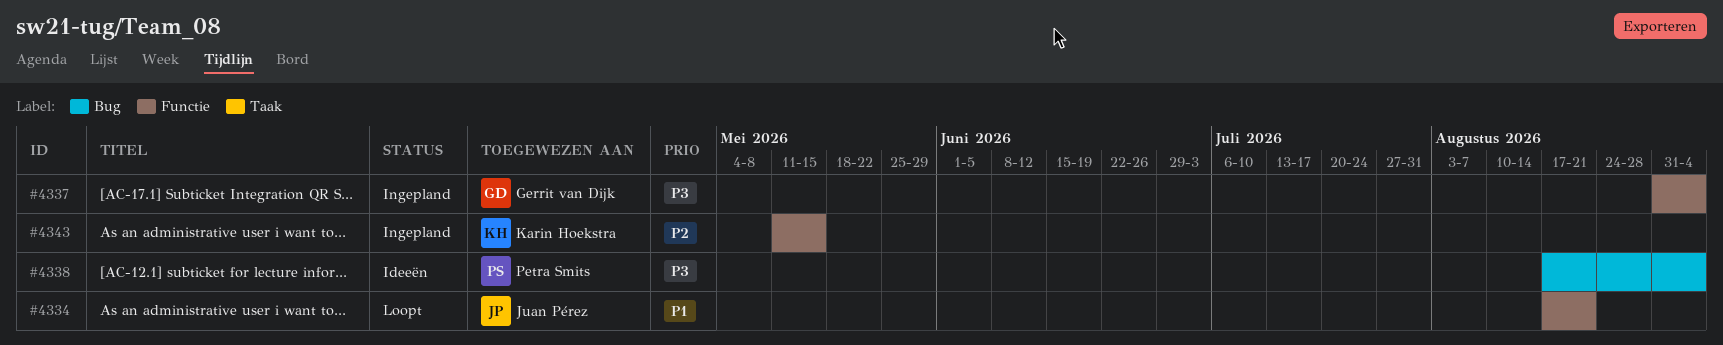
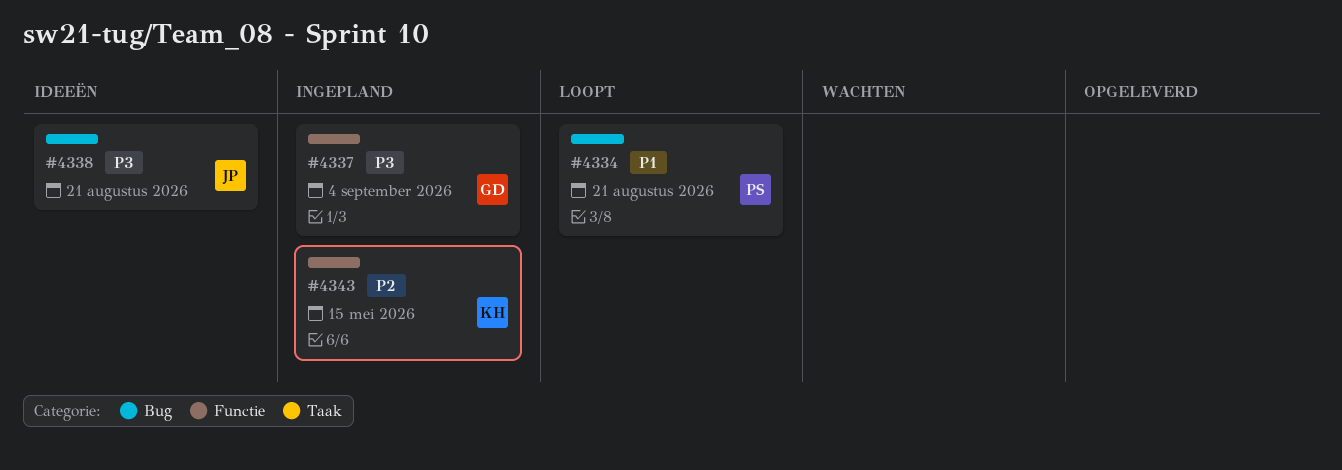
#4334, owner: Juan Pérez -> Petra Smits
#4334, label: Functie -> Bug
#4338, owner: Petra Smits -> Juan Pérez
#4338, due: Sep 4 -> Aug 21

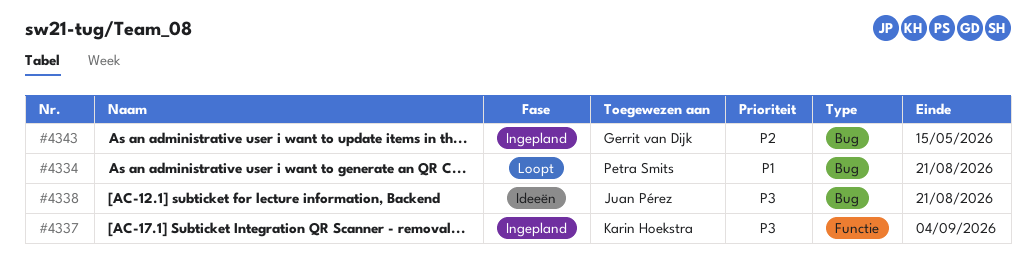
#4337, owner: Gerrit van Dijk -> Karin Hoekstra
#4343, owner: Karin Hoekstra -> Gerrit van Dijk
#4343, label: Functie -> Bug

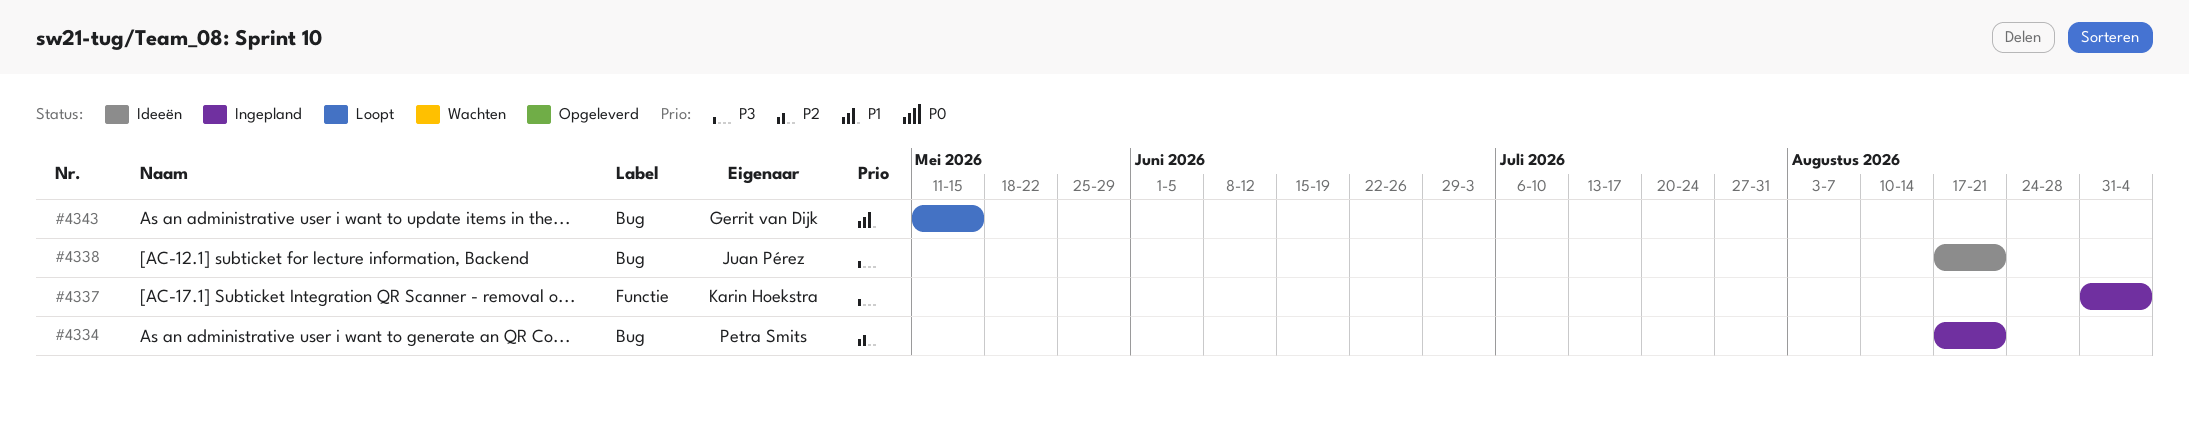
#4334, status: Loopt -> Ingepland
#4334, priority: P1 -> P2
#4343, status: Ingepland -> Loopt
#4343, priority: P2 -> P1

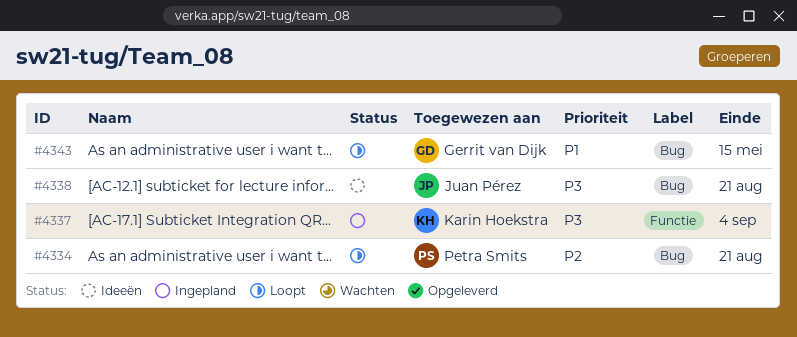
#4334, status: Ingepland -> Loopt

